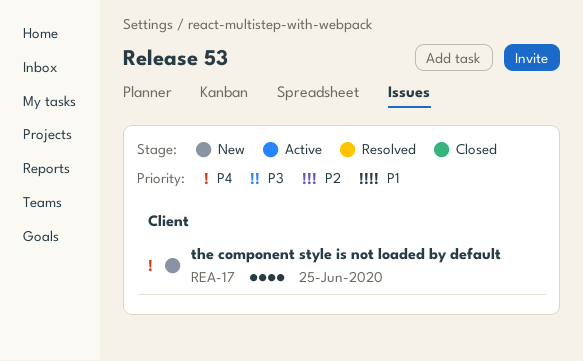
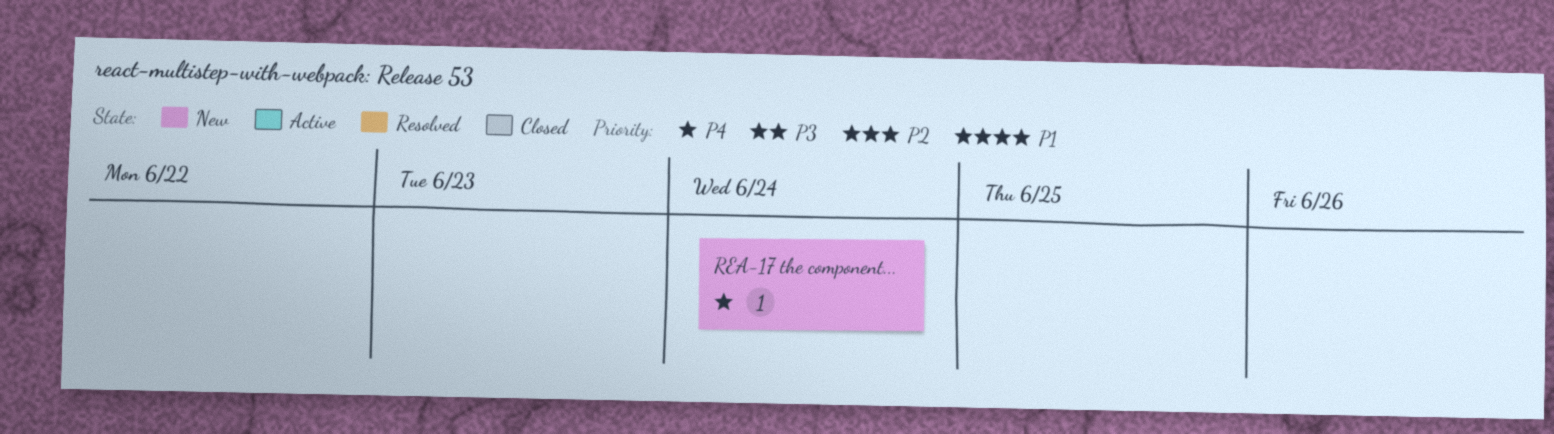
REA-17, estimate: 4 -> 1
REA-17, due: Jun 25 -> Jun 24

